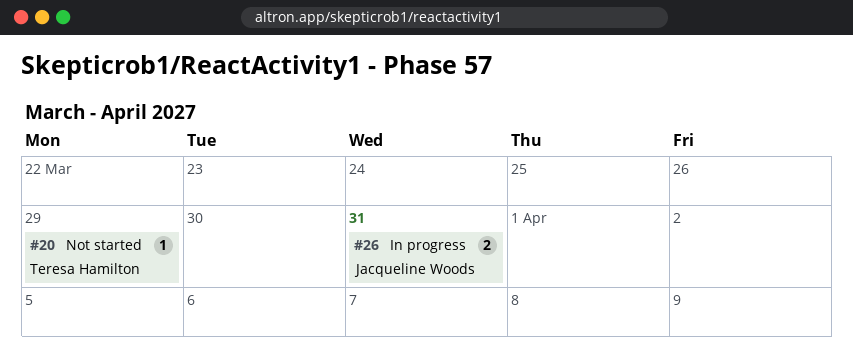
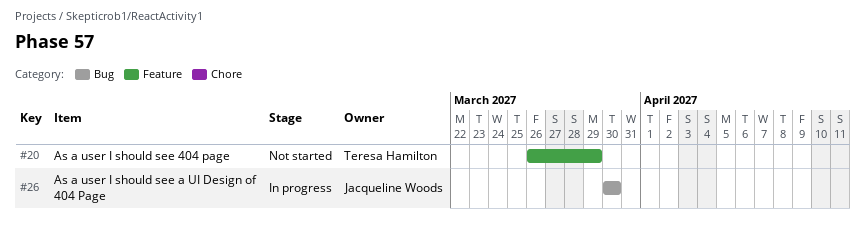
#26, due: Mar 31 -> Mar 30

